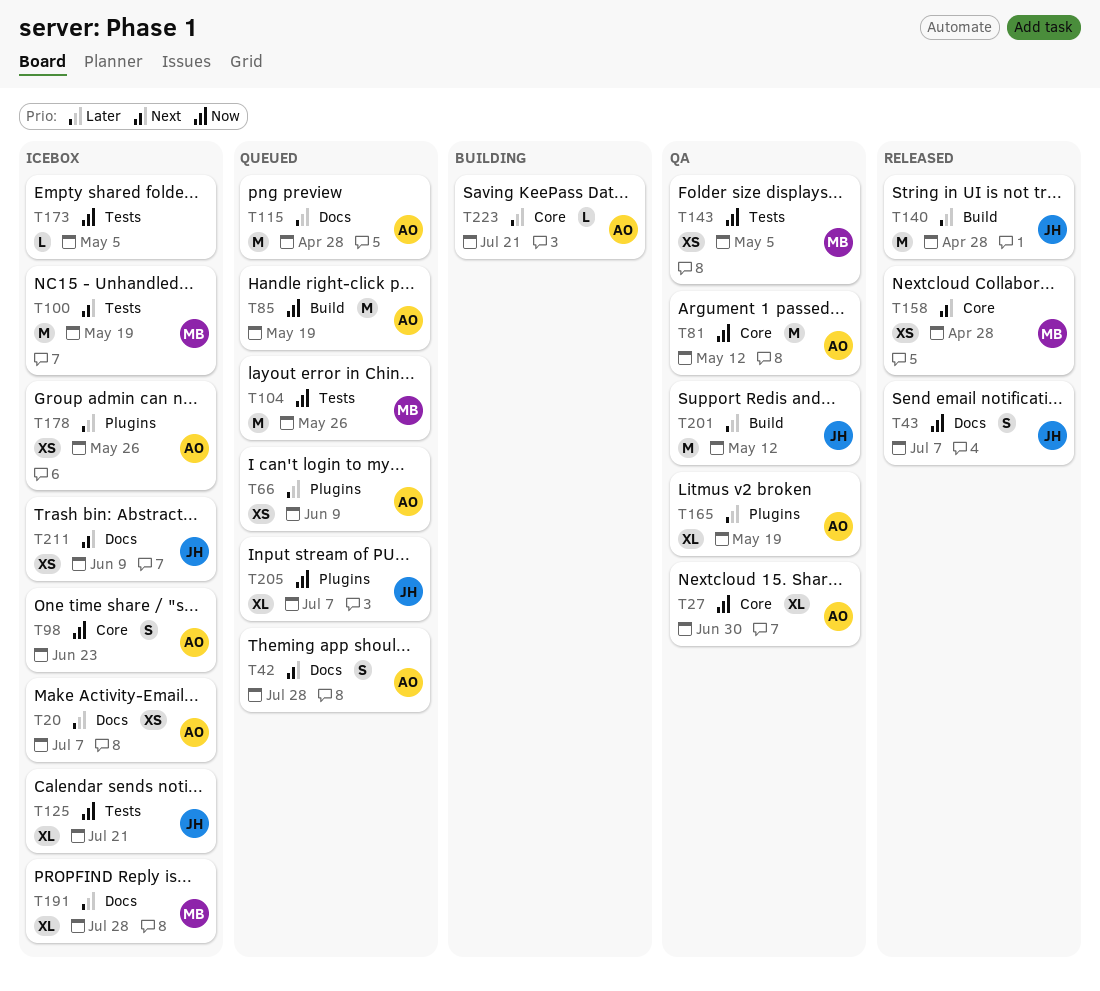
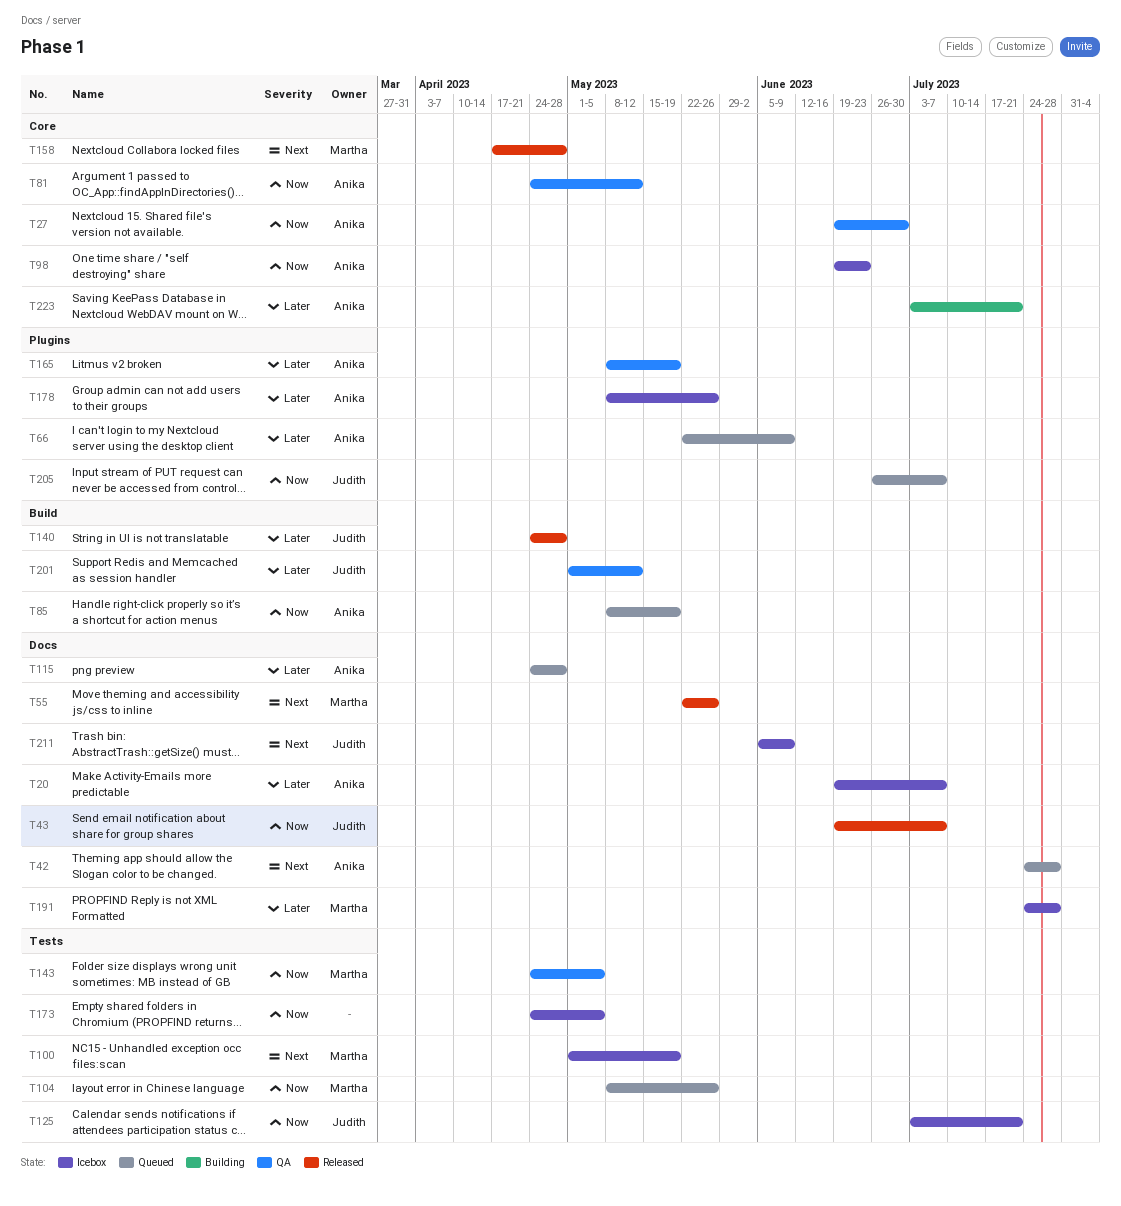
T55: none -> present

